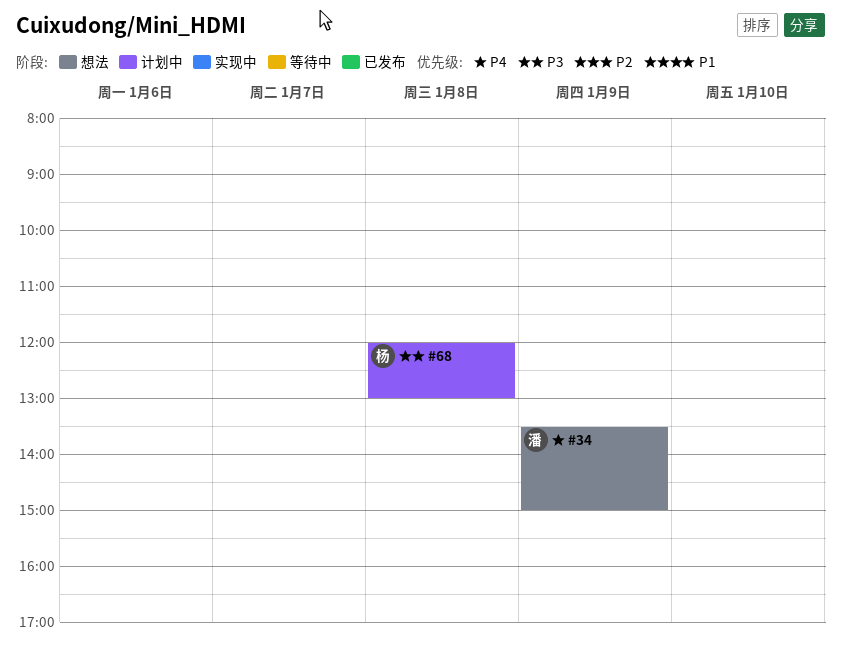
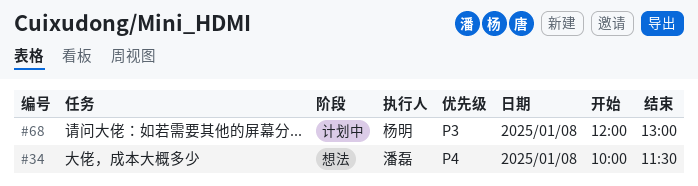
#34, day: Jan 9 -> Jan 8
#34, begins: 13:30 -> 10:00
#34, ends: 15:00 -> 11:30

